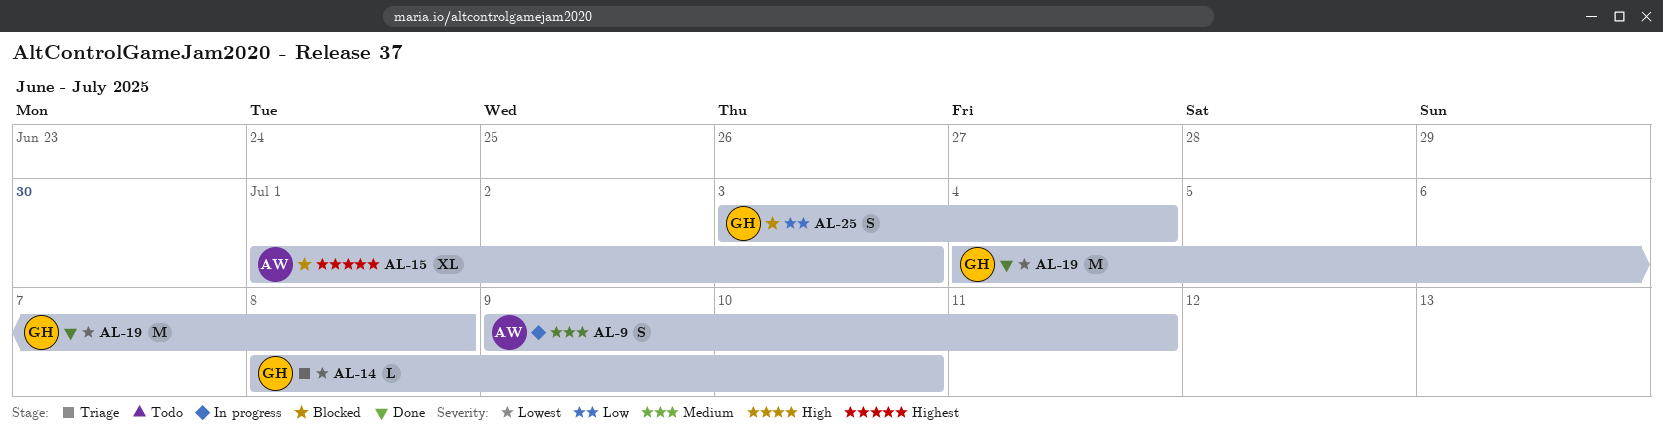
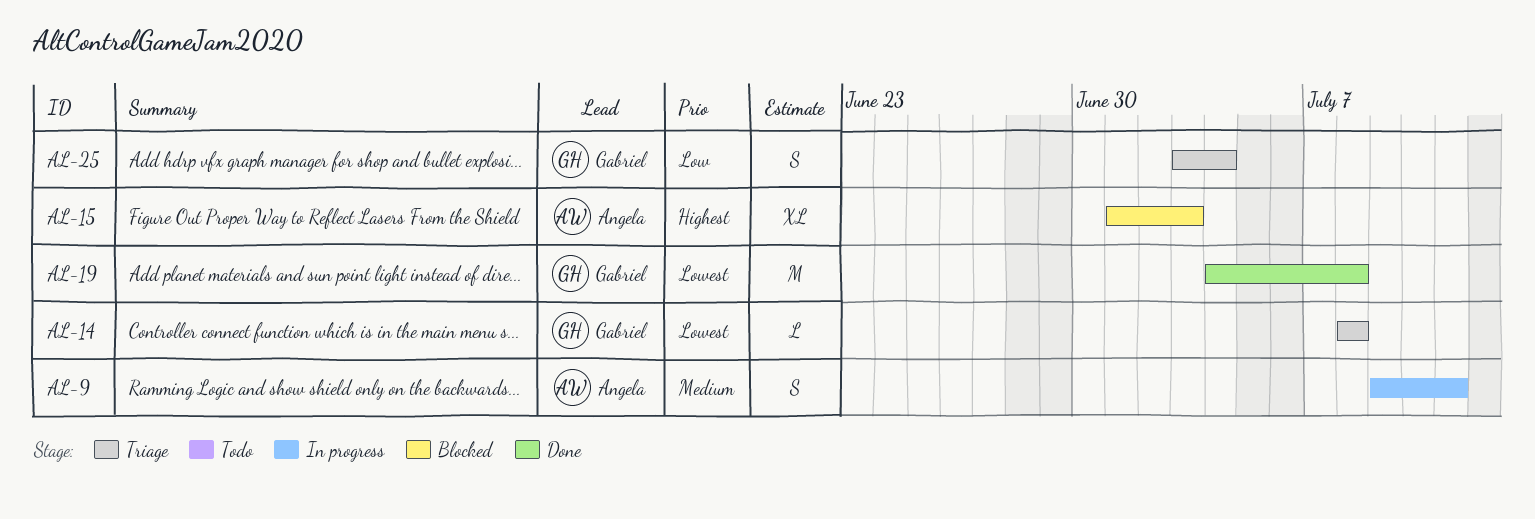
AL-14, due: Jul 10 -> Jul 8
AL-25, status: Blocked -> Triage

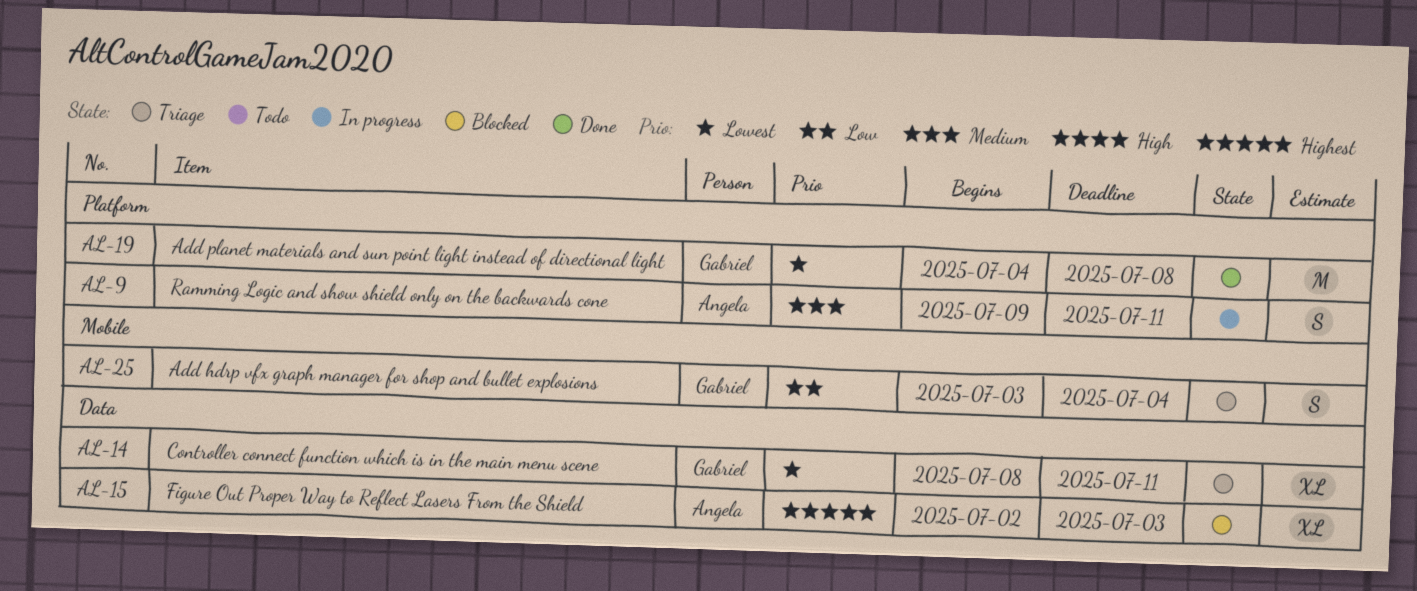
AL-14, estimate: L -> XL
AL-14, due: Jul 8 -> Jul 11
AL-15, start: Jul 1 -> Jul 2

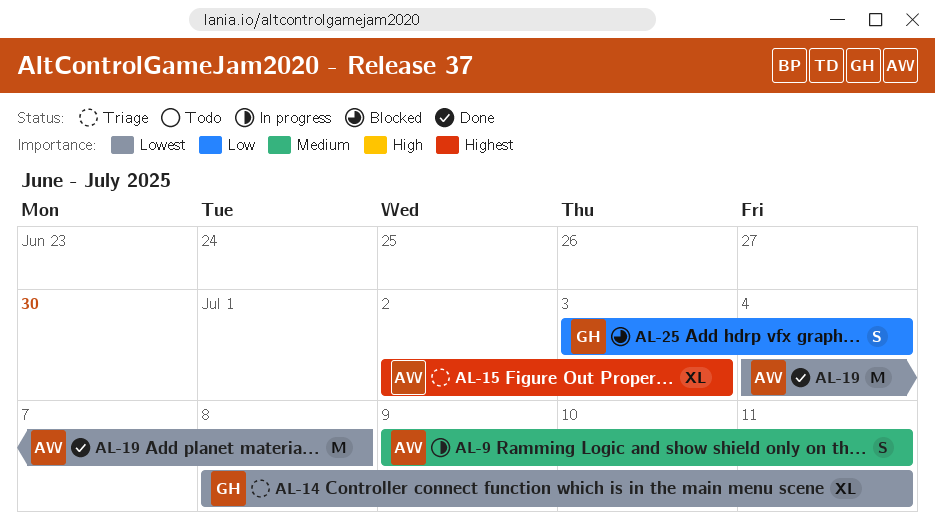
AL-15, status: Blocked -> Triage
AL-19, owner: Gabriel -> Angela
AL-25, status: Triage -> Blocked

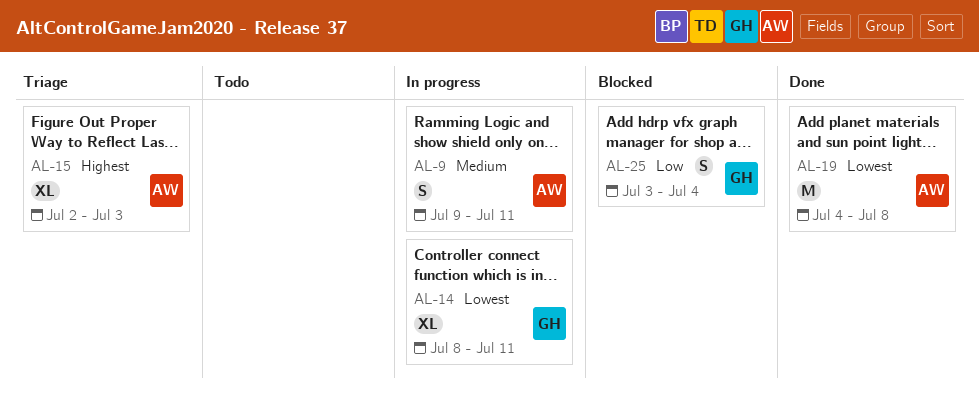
AL-14, status: Triage -> In progress

